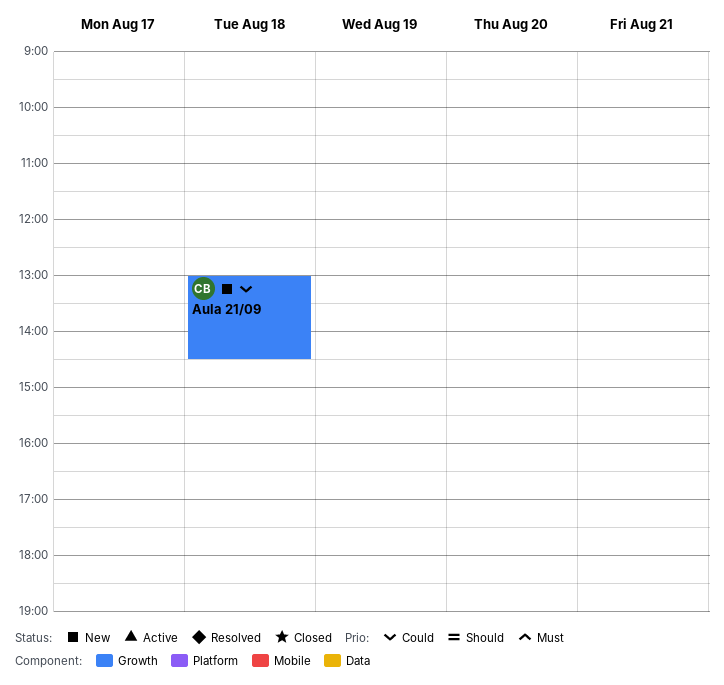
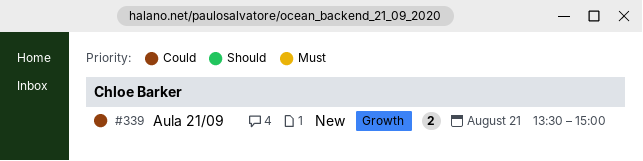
Aula 21/09, day: Aug 18 -> Aug 21
Aula 21/09, begins: 13:00 -> 13:30
Aula 21/09, ends: 14:30 -> 15:00

